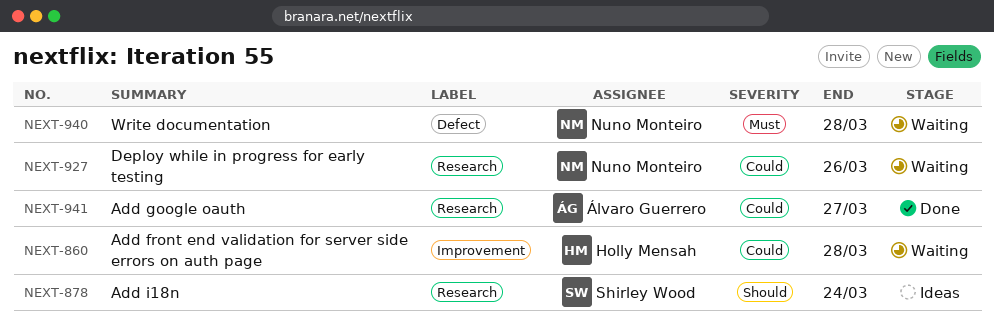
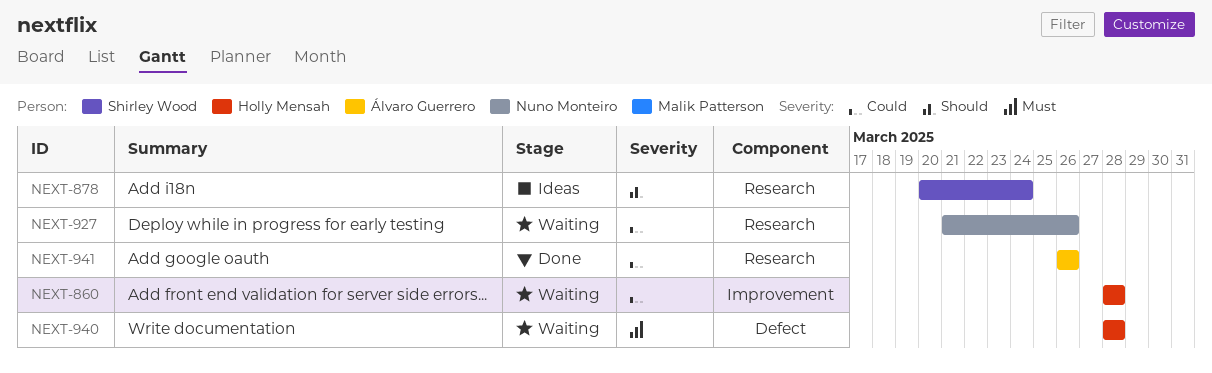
NEXT-940, owner: Nuno Monteiro -> Holly Mensah
NEXT-941, due: Mar 27 -> Mar 26

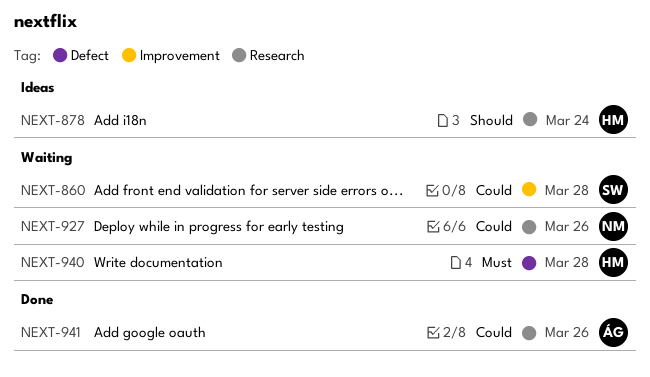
NEXT-860, owner: Holly Mensah -> Shirley Wood
NEXT-878, owner: Shirley Wood -> Holly Mensah

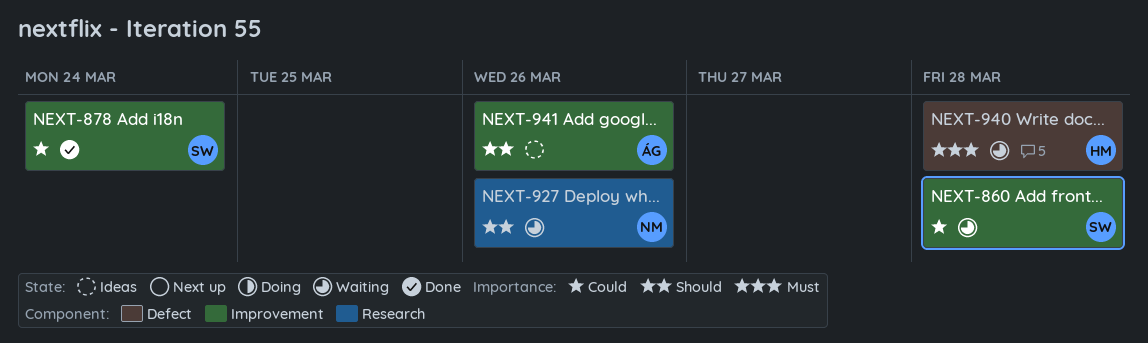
NEXT-878, status: Ideas -> Done
NEXT-878, owner: HM -> SW
NEXT-878, priority: Should -> Could
NEXT-878, label: Research -> Improvement
NEXT-927, priority: Could -> Should
NEXT-941, status: Done -> Ideas
NEXT-941, priority: Could -> Should
NEXT-941, label: Research -> Improvement

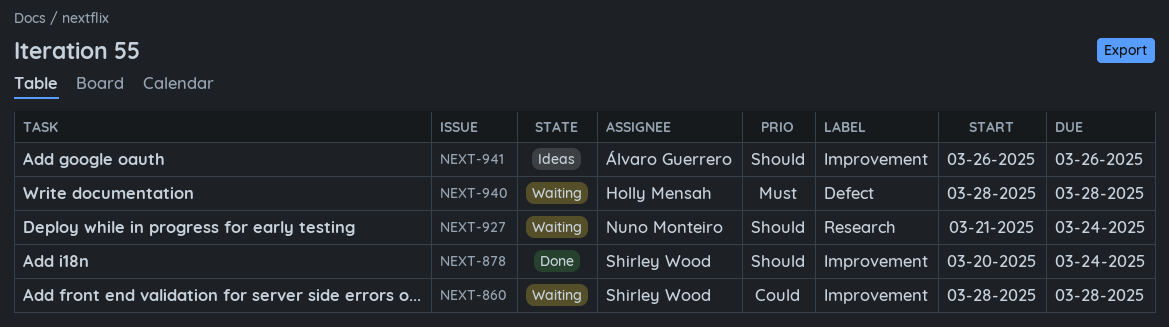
NEXT-878, priority: Could -> Should
NEXT-927, due: Mar 26 -> Mar 24

